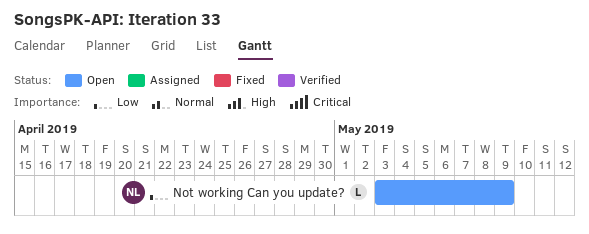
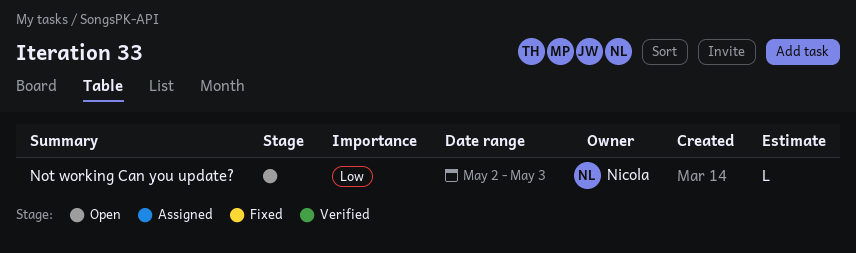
Not working Can you update?, start: May 3 -> May 2
Not working Can you update?, due: May 9 -> May 3

